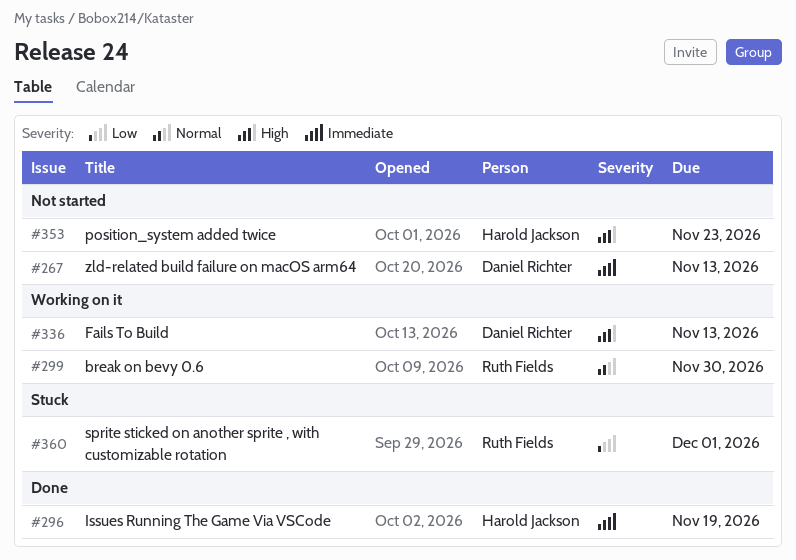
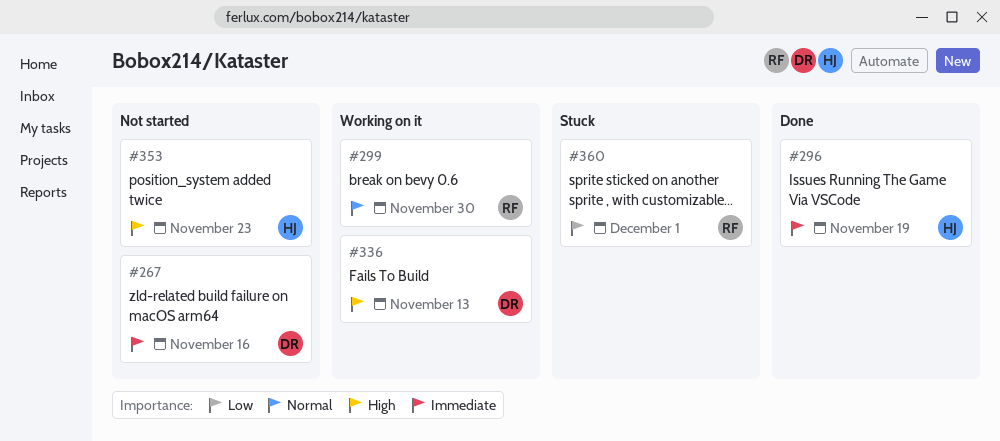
#267, due: Nov 13 -> Nov 16

